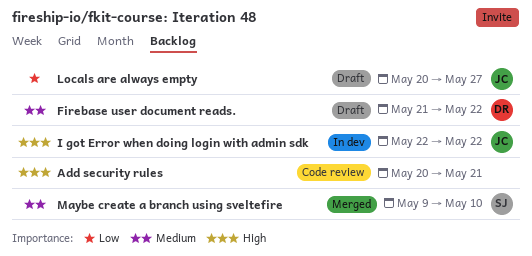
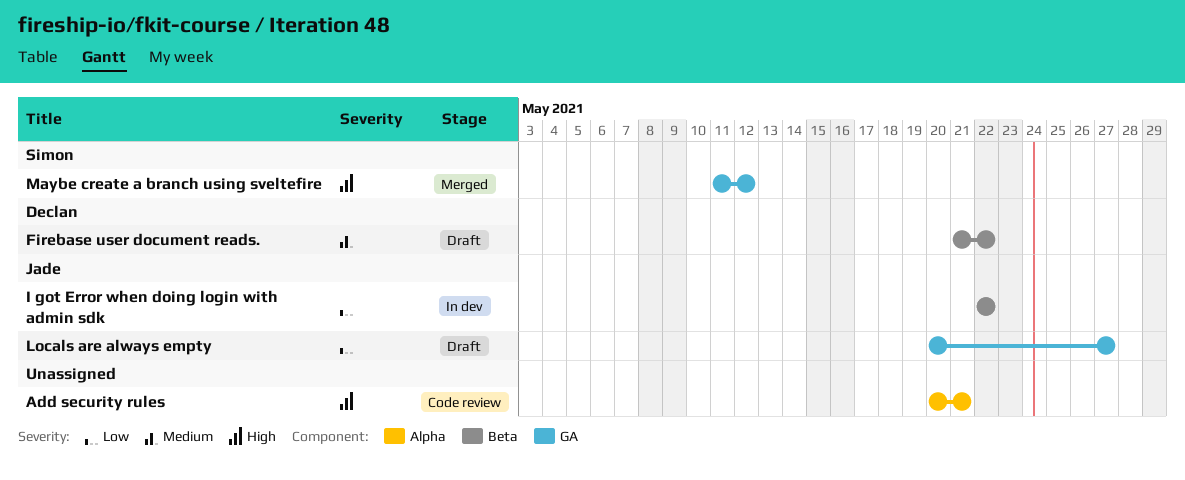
I got Error when doing login with admin sdk, priority: High -> Low
Maybe create a branch using sveltefire, priority: Medium -> High
Maybe create a branch using sveltefire, start: May 9 -> May 11
Maybe create a branch using sveltefire, due: May 10 -> May 12

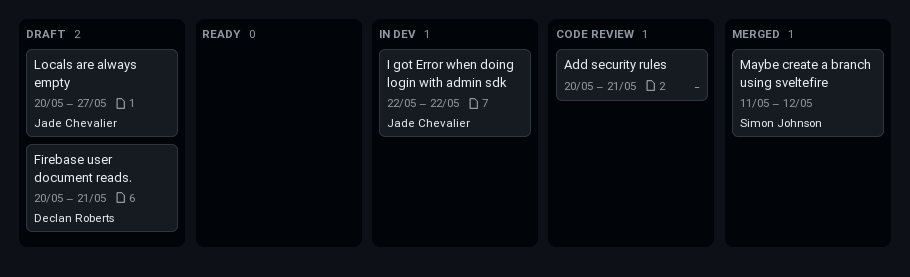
Firebase user document reads., start: May 21 -> May 20
Firebase user document reads., due: May 22 -> May 21

